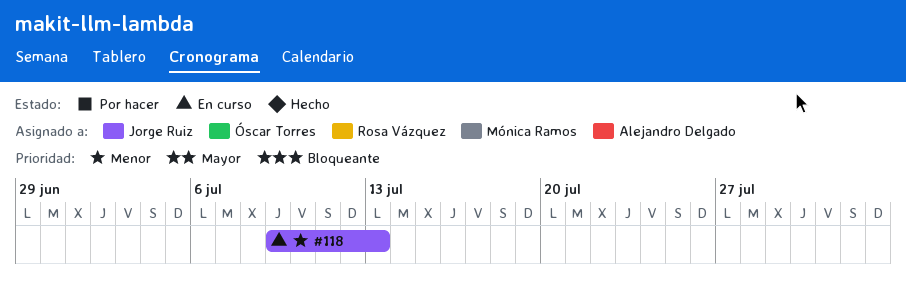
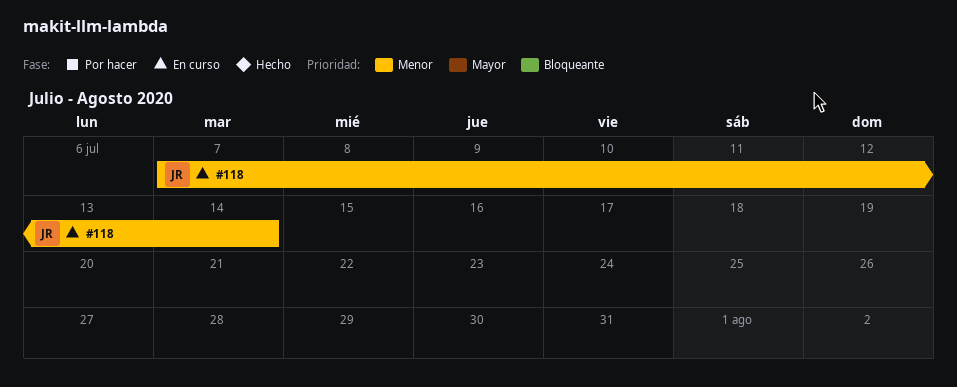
#118, start: Jul 9 -> Jul 7
#118, due: Jul 13 -> Jul 14

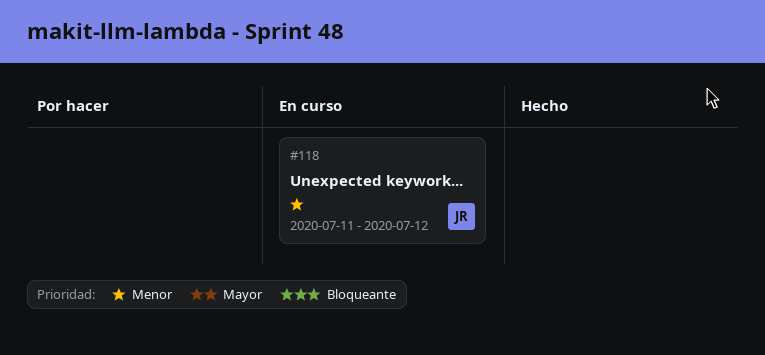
#118, start: Jul 7 -> Jul 11
#118, due: Jul 14 -> Jul 12

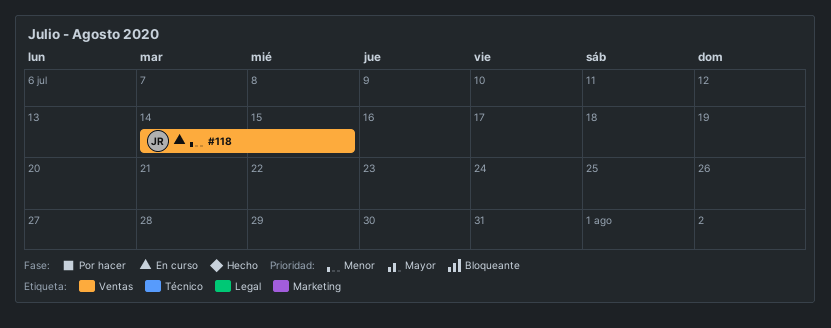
#118, start: Jul 11 -> Jul 14
#118, due: Jul 12 -> Jul 15

